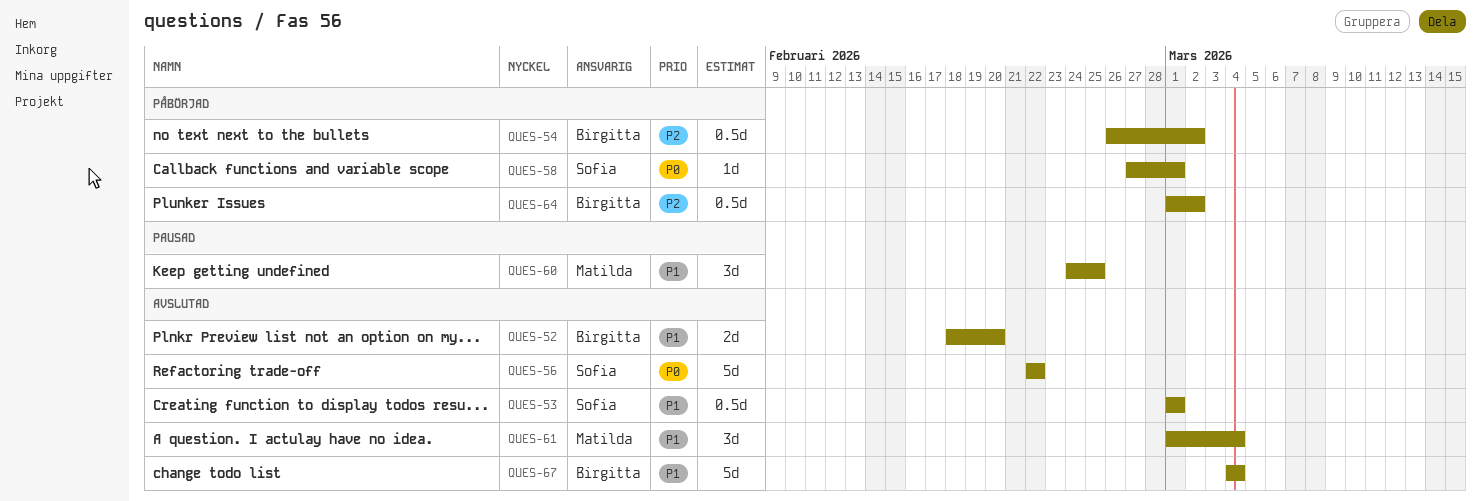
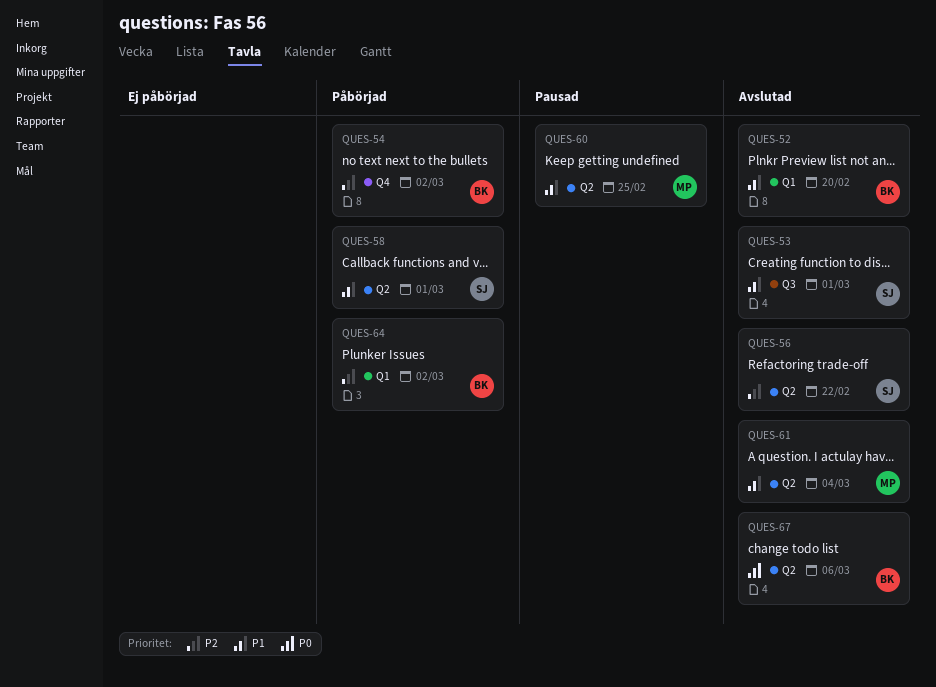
QUES-56, priority: P0 -> P2
QUES-58, priority: P0 -> P1
QUES-67, priority: P1 -> P0
QUES-67, due: Mar 4 -> Mar 6

